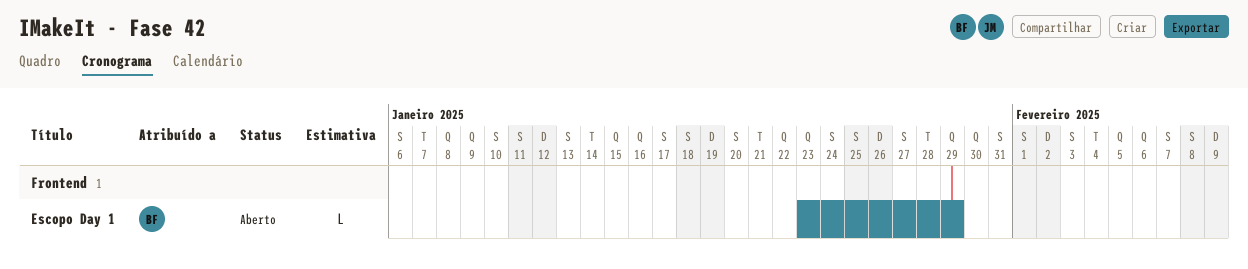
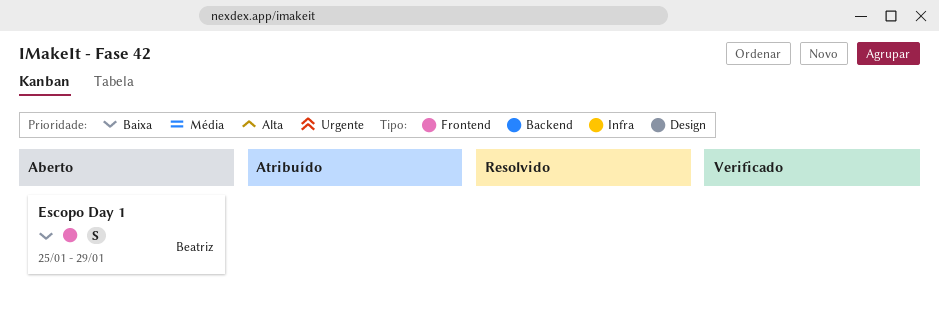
Escopo Day 1, estimate: L -> S
Escopo Day 1, start: Jan 23 -> Jan 25

